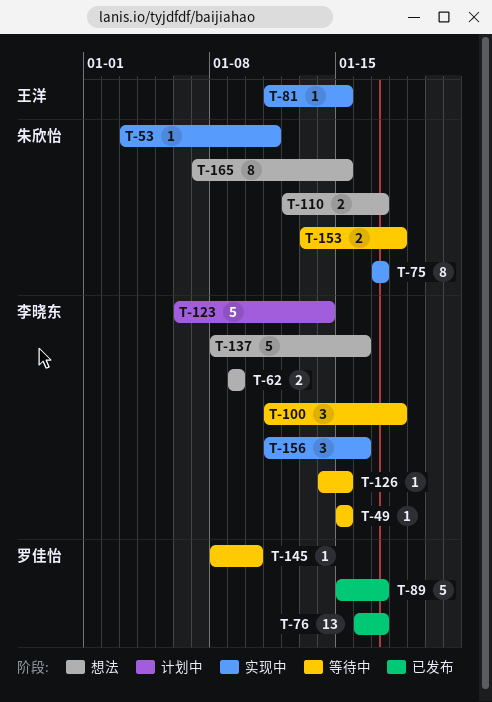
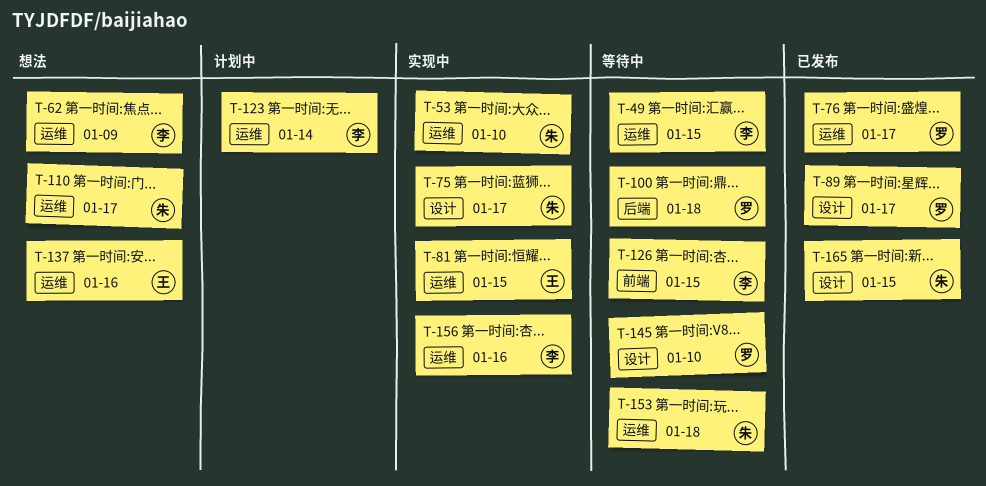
T-53, due: Jan 11 -> Jan 10
T-100, owner: 李晓东 -> 罗佳怡
T-137, owner: 李晓东 -> 王洋
T-165, status: 想法 -> 已发布

